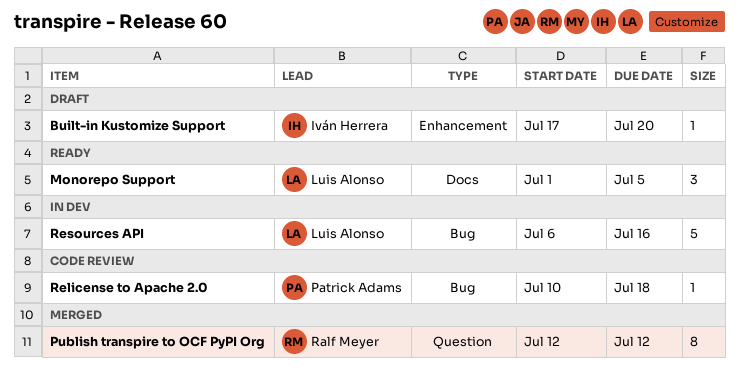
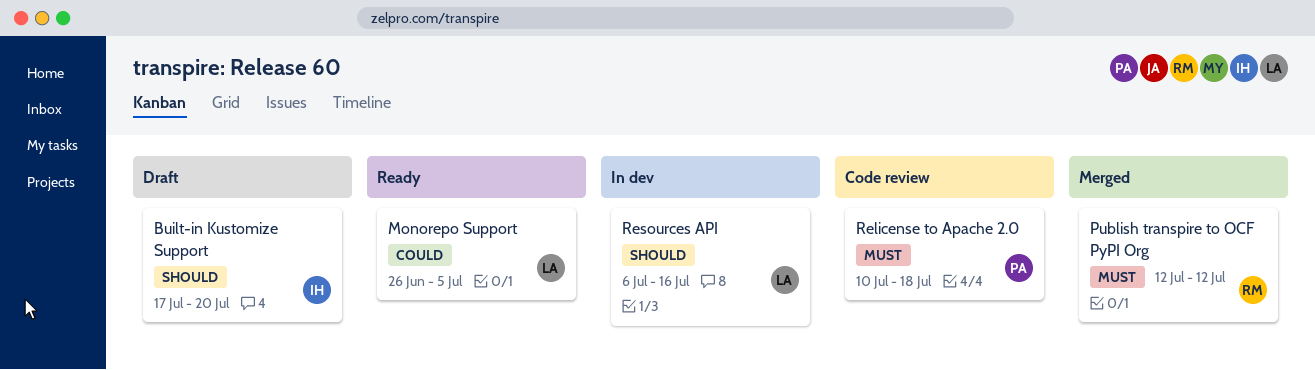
Monorepo Support, start: Jul 1 -> Jun 26

